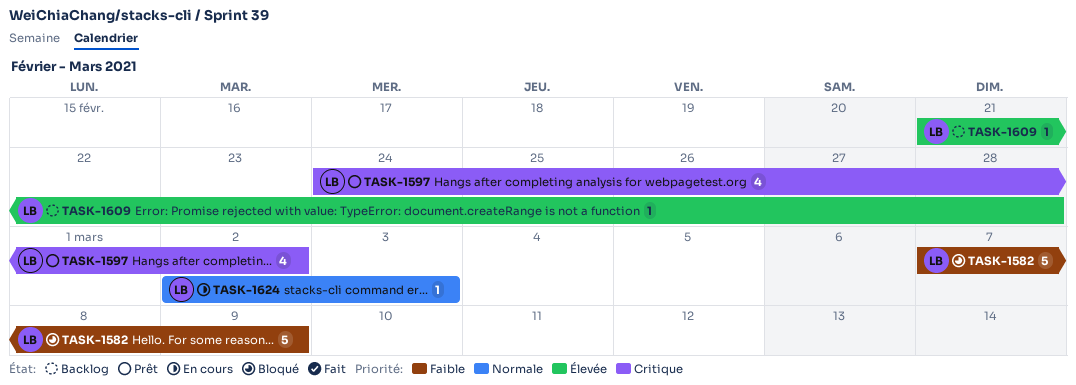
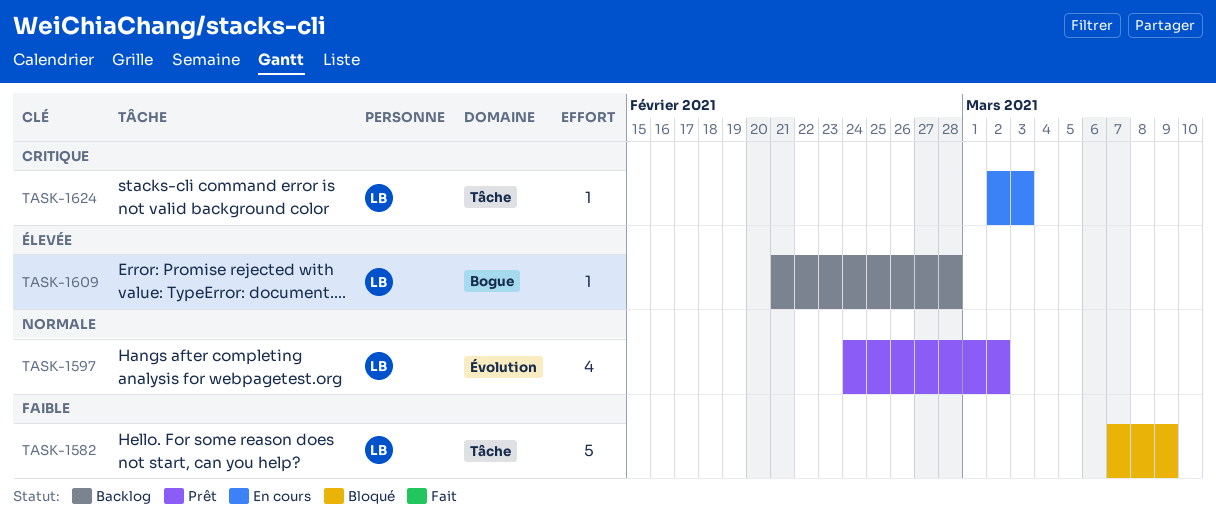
TASK-1597, priority: Critique -> Normale
TASK-1624, priority: Normale -> Critique

